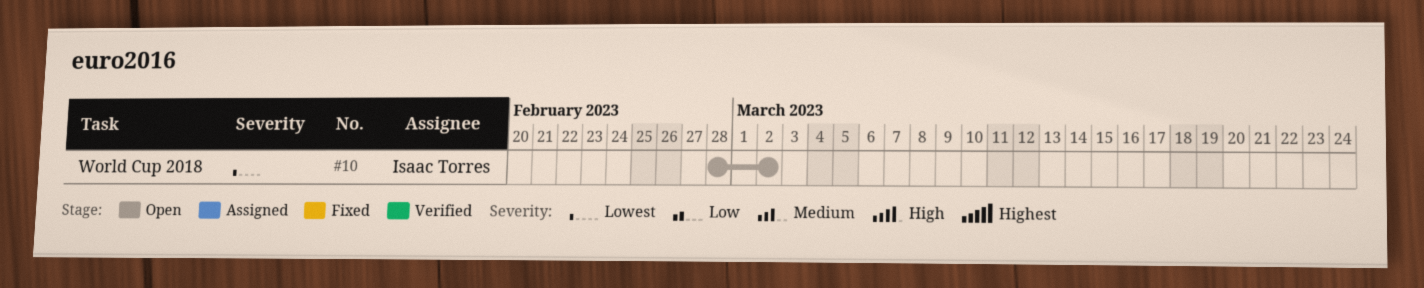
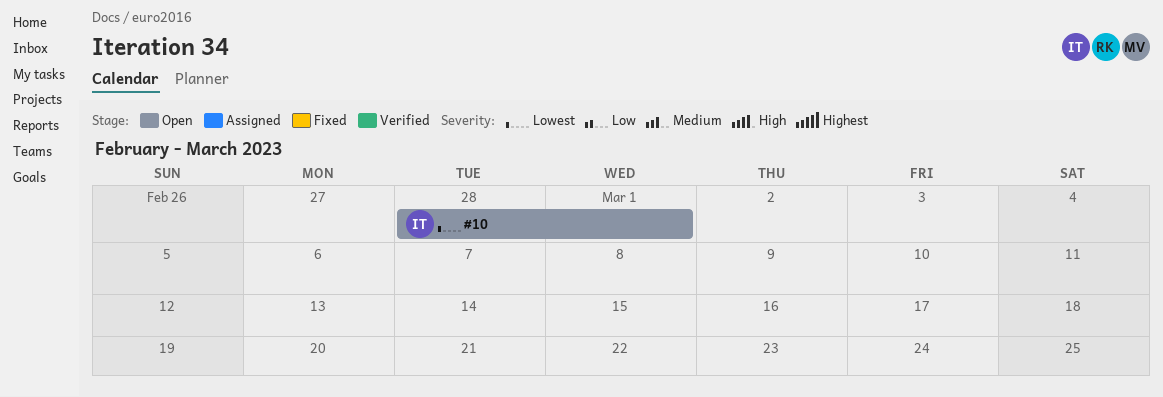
#10, due: Mar 2 -> Mar 1

